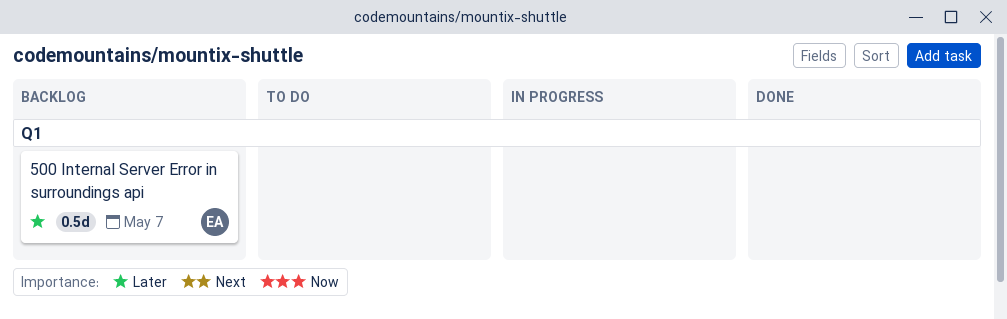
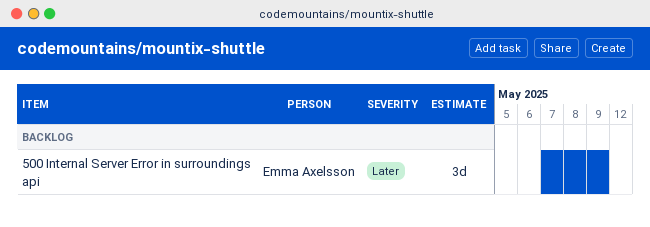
500 Internal Server Error in surroundings api, estimate: 0.5d -> 3d
500 Internal Server Error in surroundings api, due: May 7 -> May 9

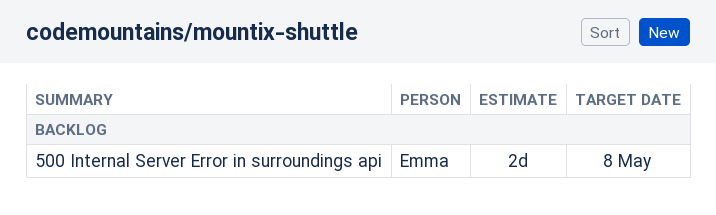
500 Internal Server Error in surroundings api, estimate: 3d -> 2d
500 Internal Server Error in surroundings api, due: May 9 -> May 8

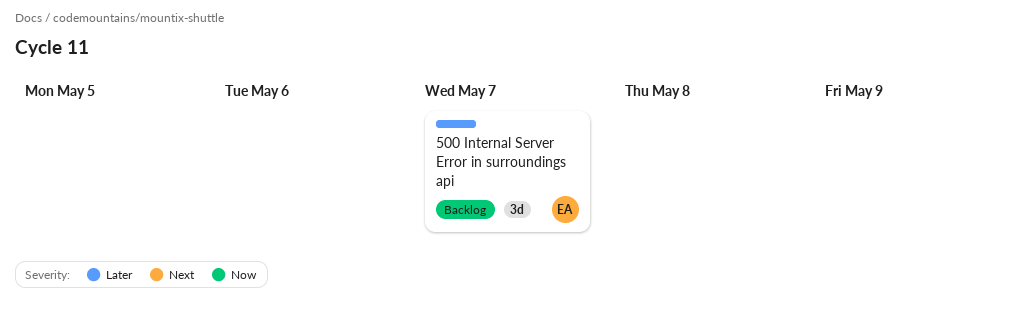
500 Internal Server Error in surroundings api, estimate: 2d -> 3d
500 Internal Server Error in surroundings api, due: May 8 -> May 7

